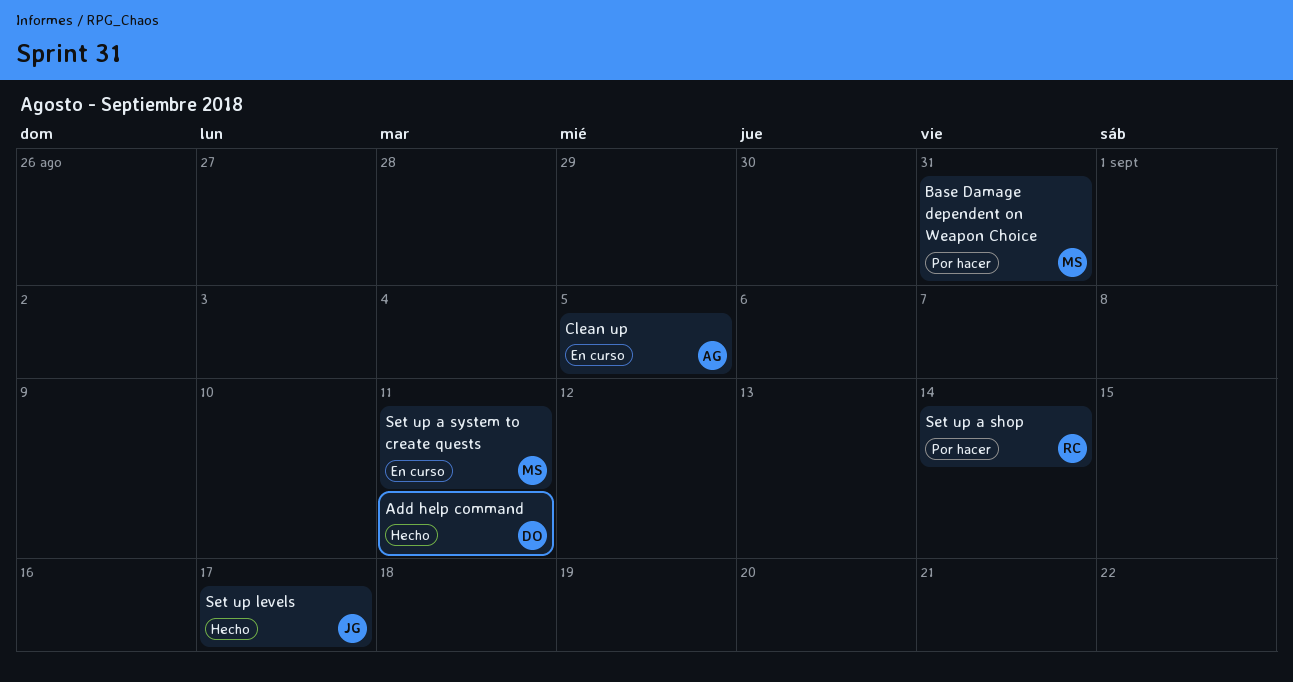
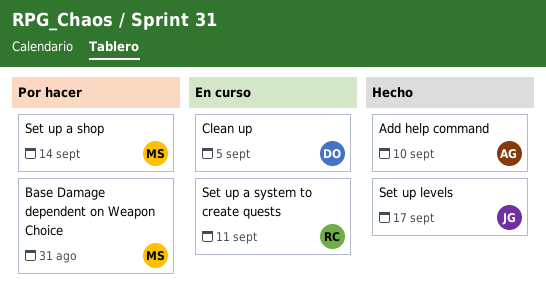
Add help command, owner: DO -> AG
Add help command, due: Sep 11 -> Sep 10
Clean up, owner: AG -> DO
Set up a shop, owner: RC -> MS
Set up a system to create quests, owner: MS -> RC

